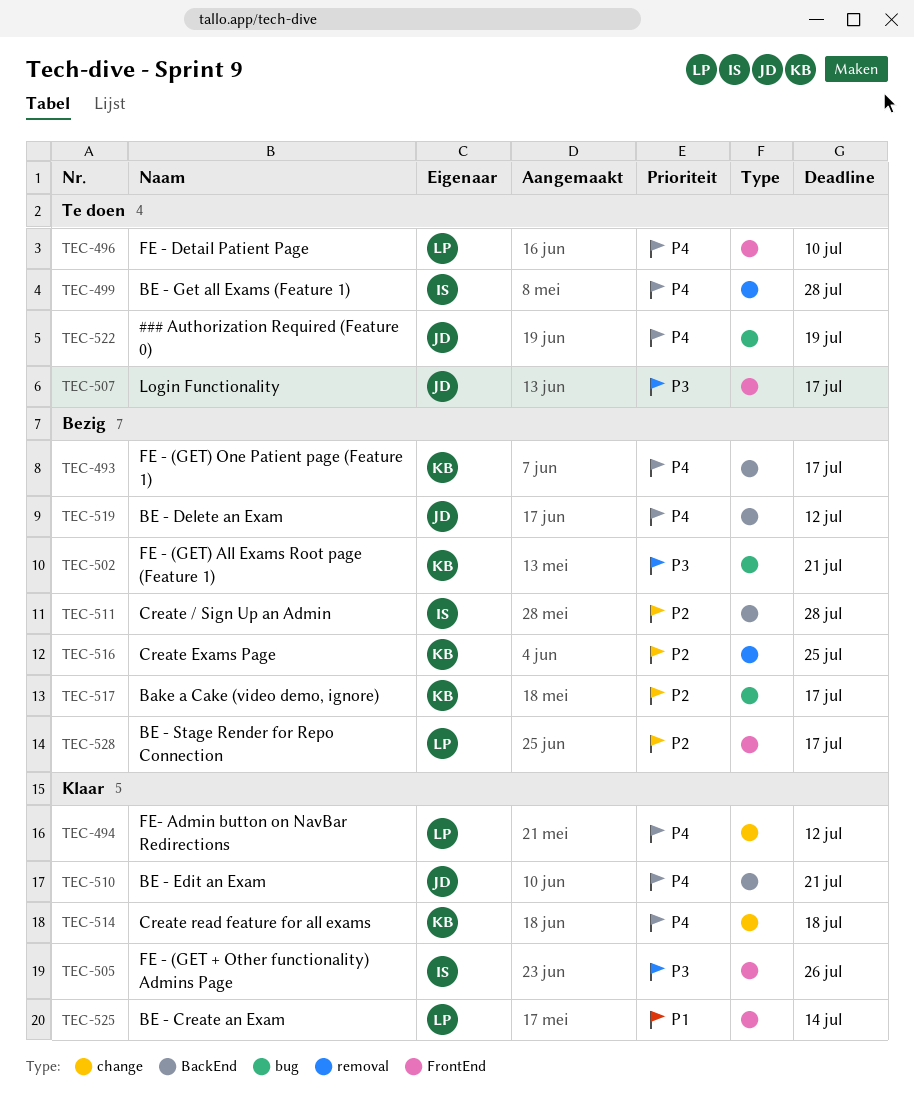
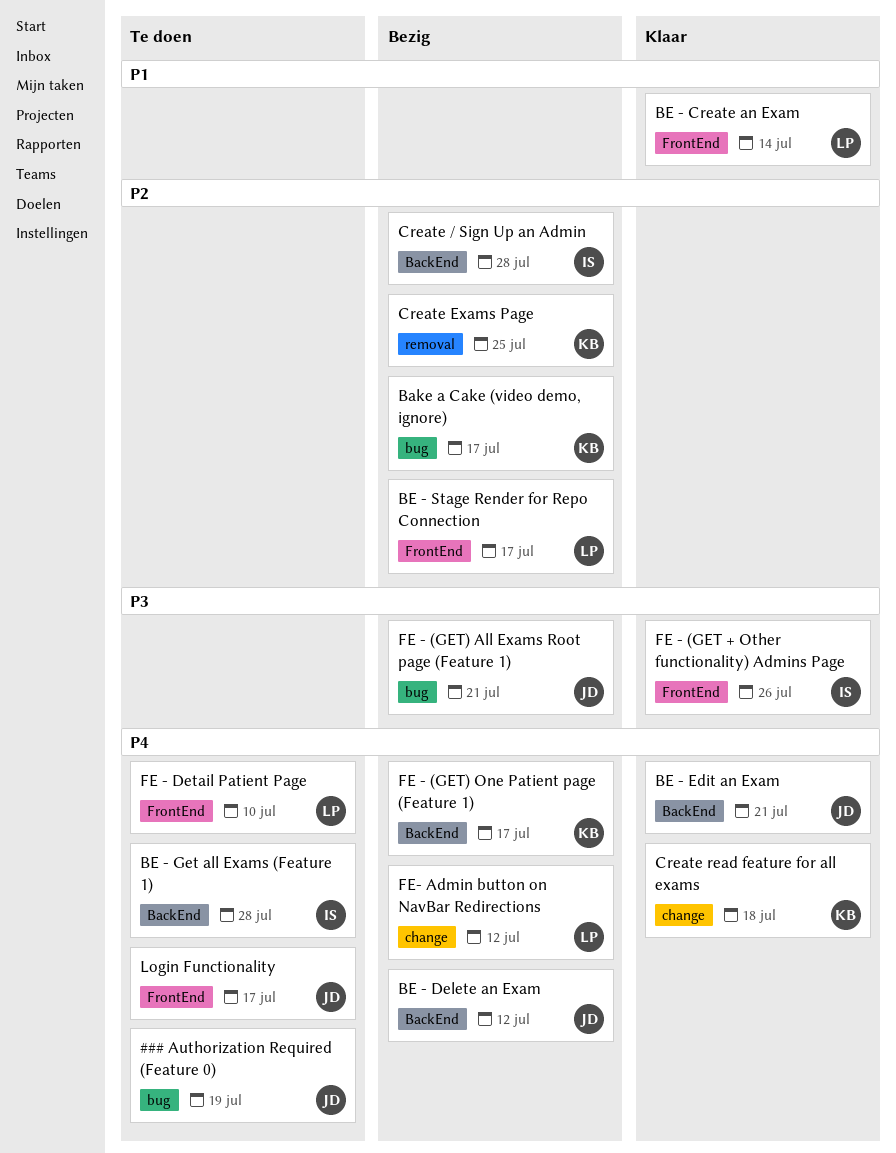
BE - Get all Exams (Feature 1), label: removal -> BackEnd
FE - (GET) All Exams Root page (Feature 1), owner: KB -> JD
FE- Admin button on NavBar Redirections, status: Klaar -> Bezig
Login Functionality, priority: P3 -> P4

